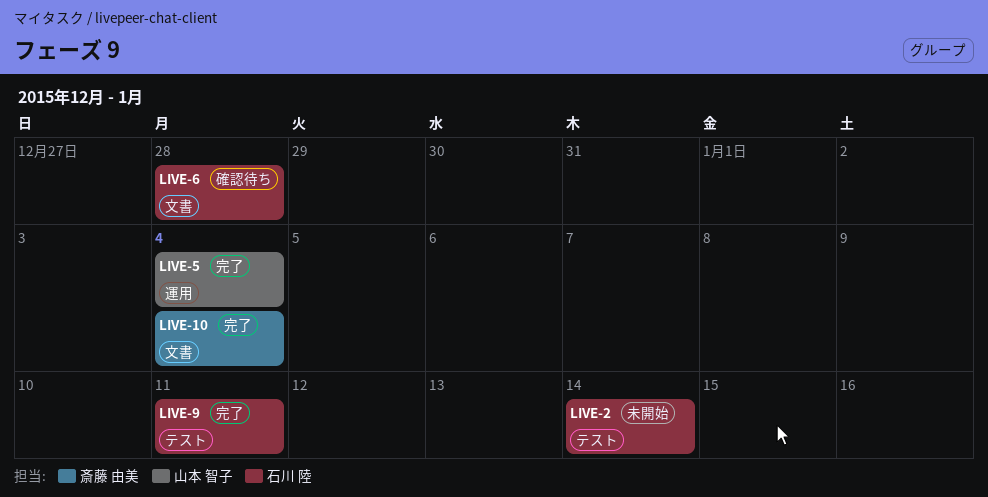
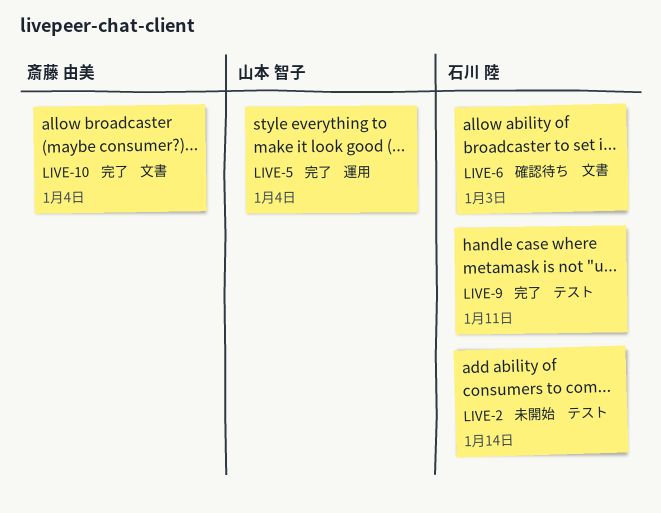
LIVE-6, due: Dec 28 -> Jan 3

